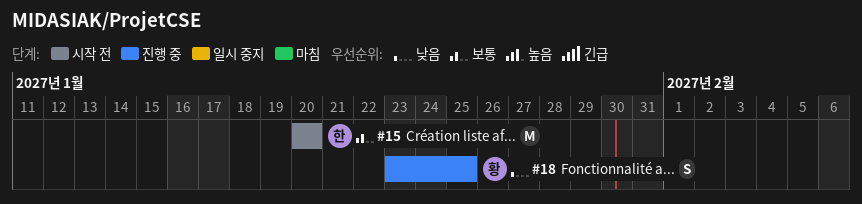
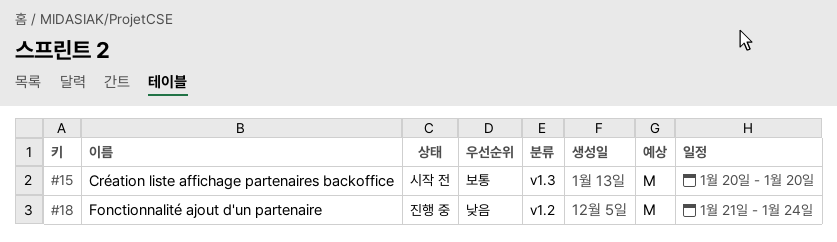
#18, estimate: S -> M
#18, start: Jan 23 -> Jan 21
#18, due: Jan 25 -> Jan 24

